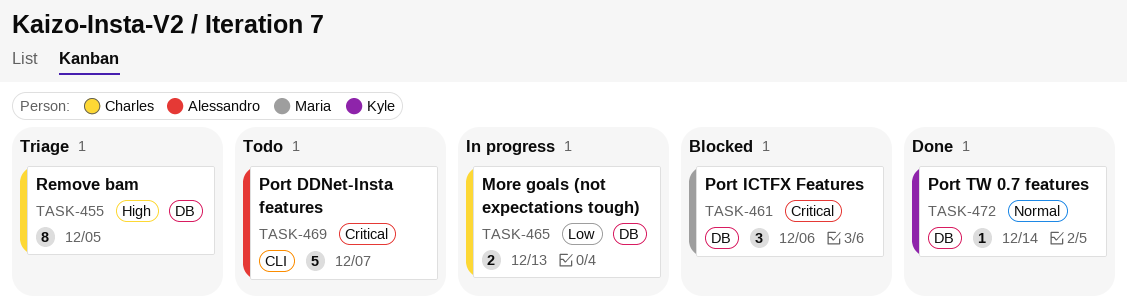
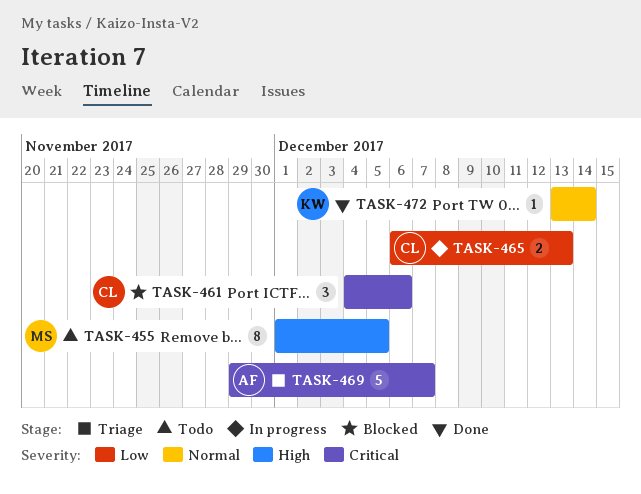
TASK-455, status: Triage -> Todo
TASK-455, owner: Charles -> Maria
TASK-461, owner: Maria -> Charles
TASK-469, status: Todo -> Triage

